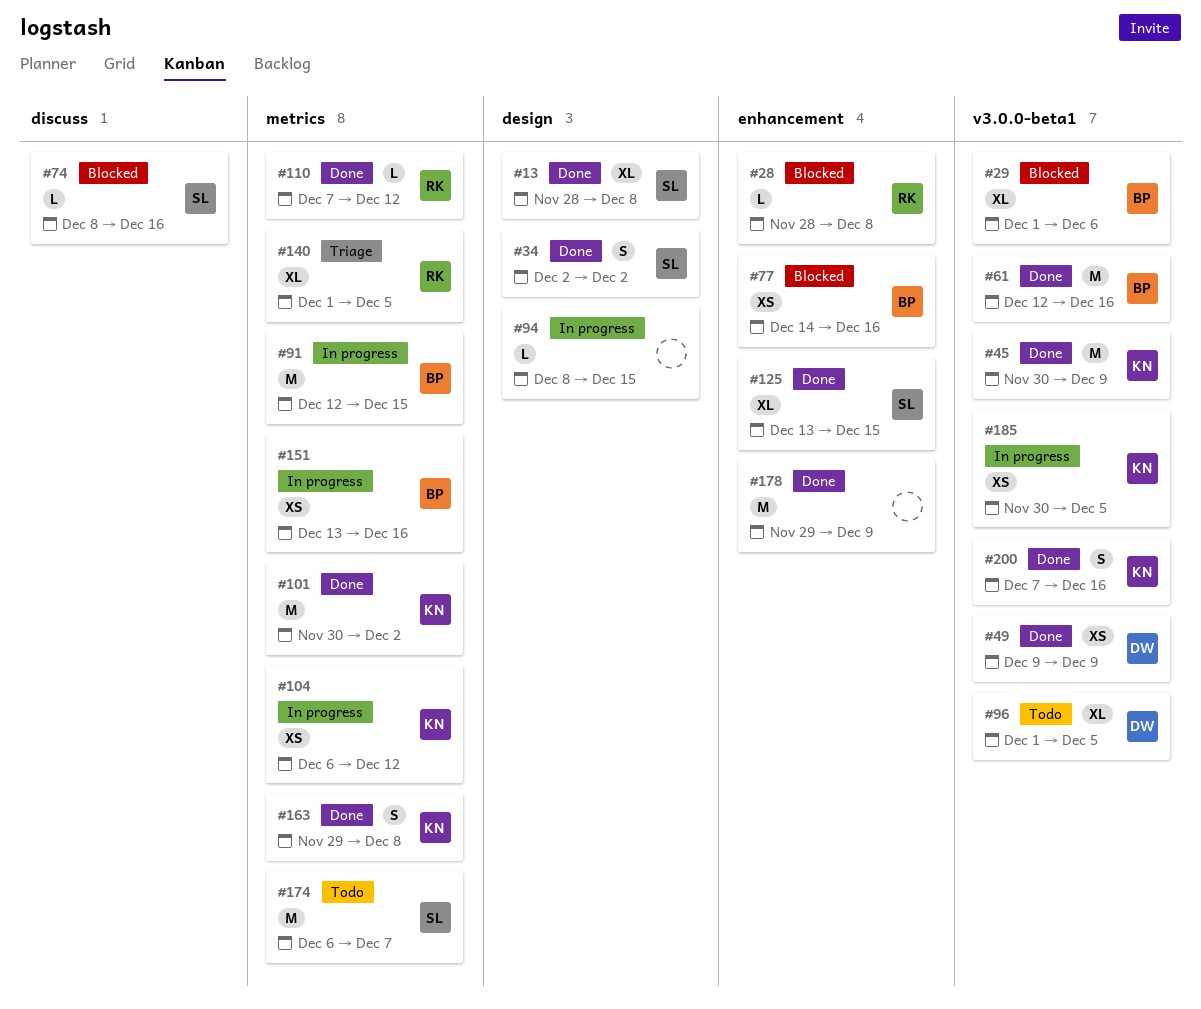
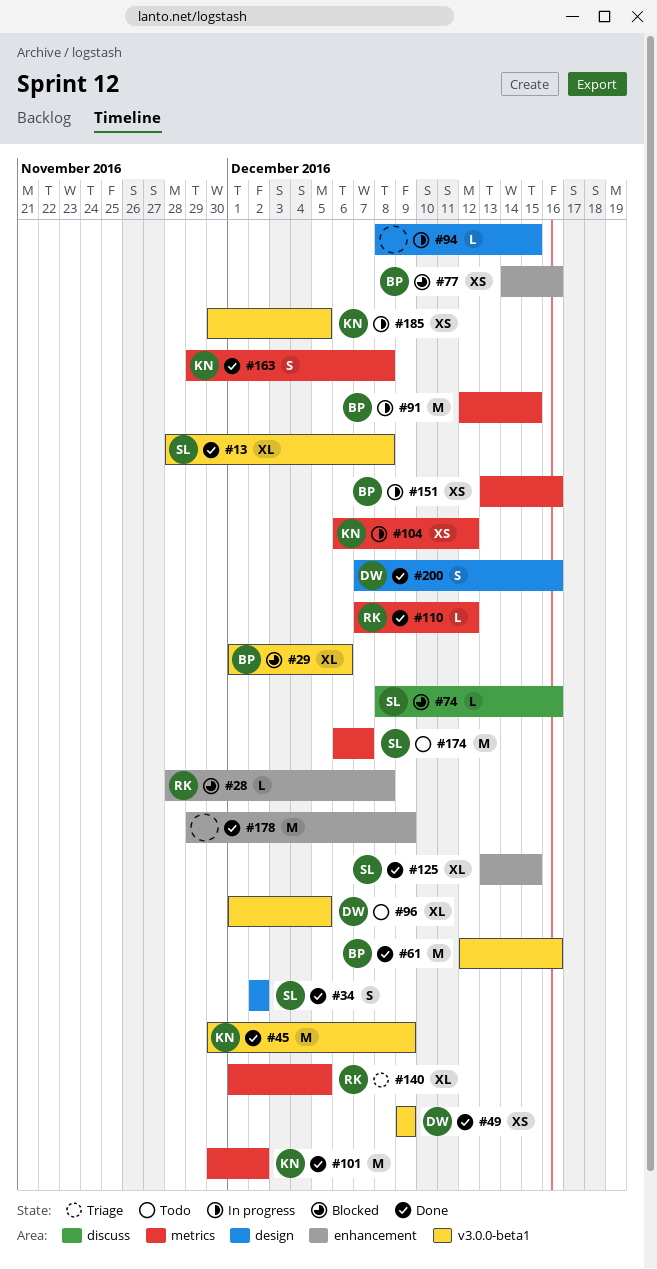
#13, label: design -> v3.0.0-beta1
#200, owner: KN -> DW
#200, label: v3.0.0-beta1 -> design

